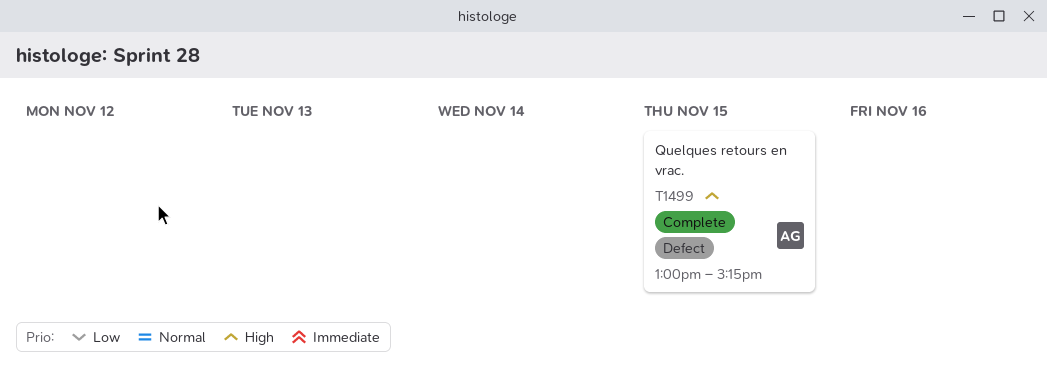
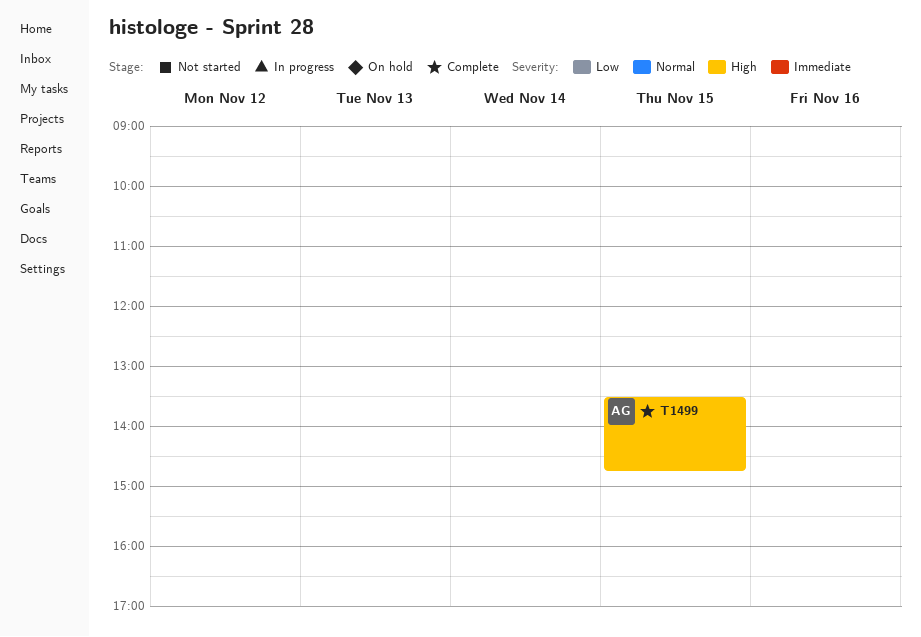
T1499, begins: 13:00 -> 13:30
T1499, ends: 15:15 -> 14:45

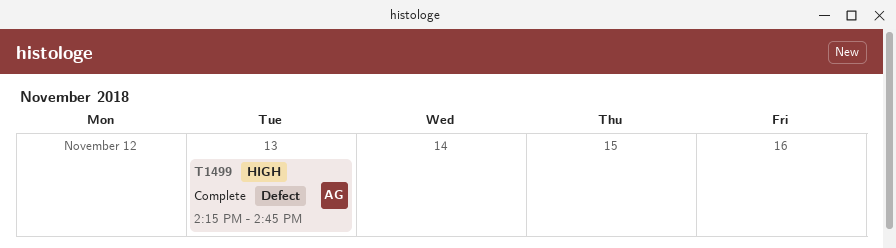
T1499, day: Nov 15 -> Nov 13
T1499, begins: 13:30 -> 14:15

